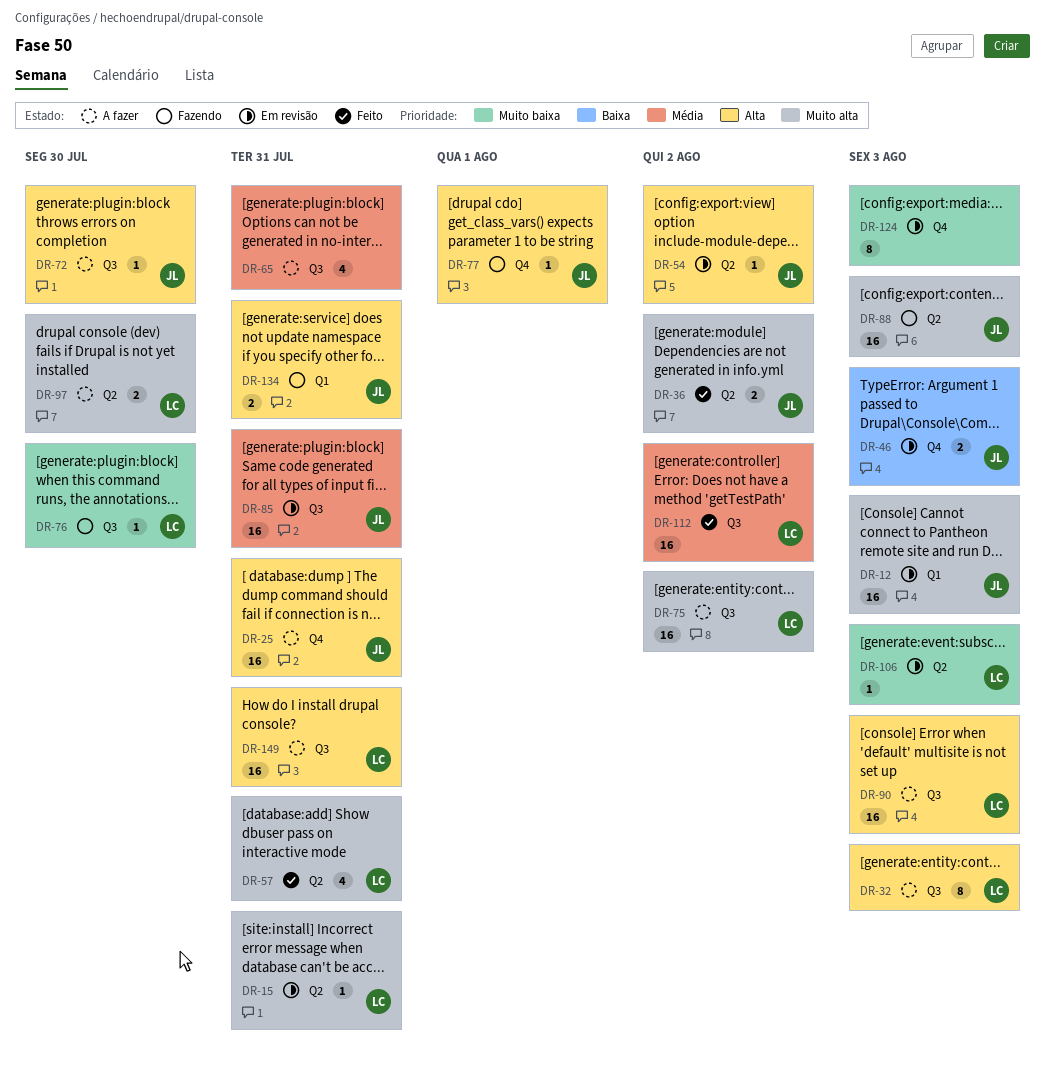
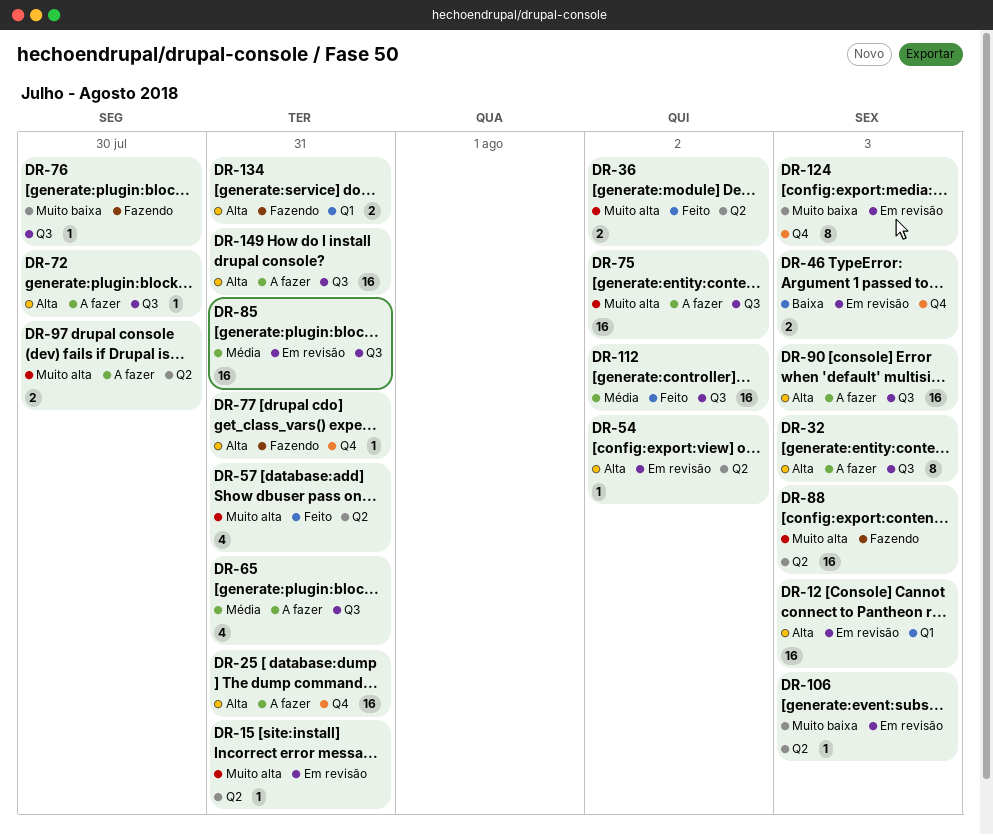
DR-12, priority: Muito alta -> Alta
DR-77, due: Aug 1 -> Jul 31

